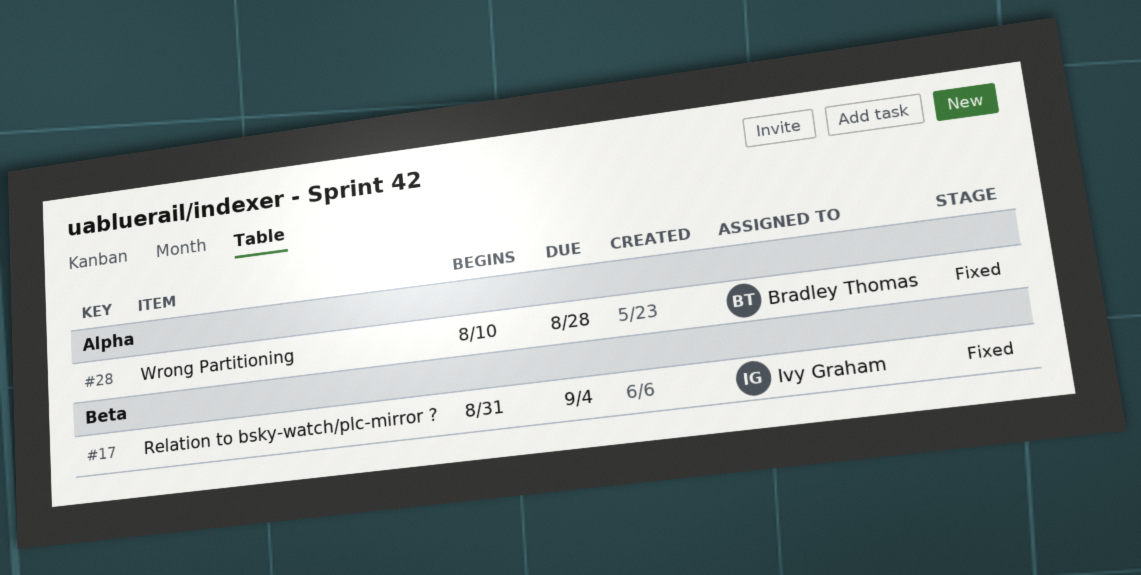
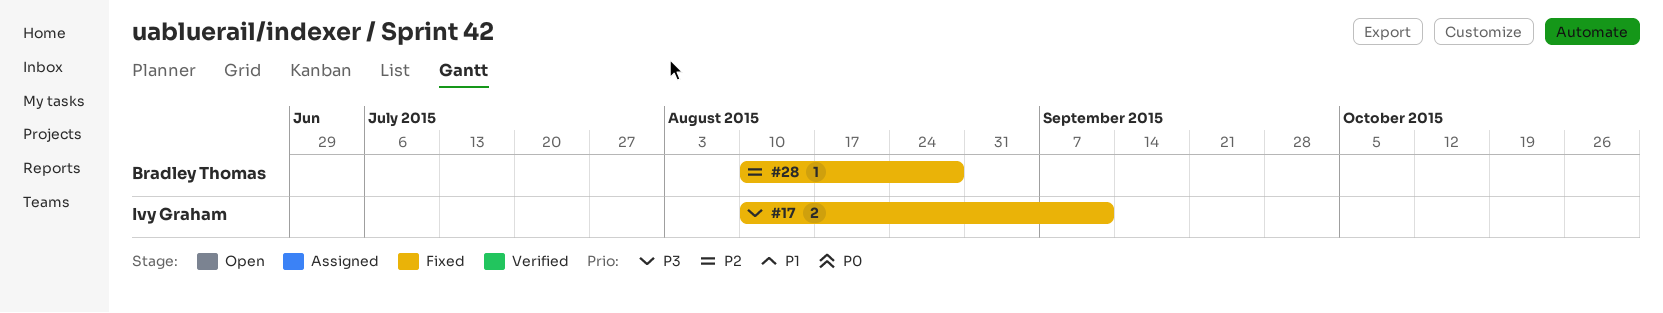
#17, start: Aug 31 -> Aug 10
#17, due: Sep 4 -> Sep 11

